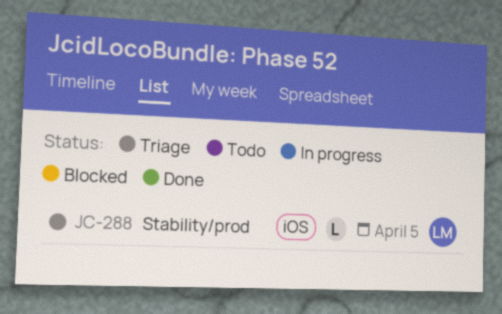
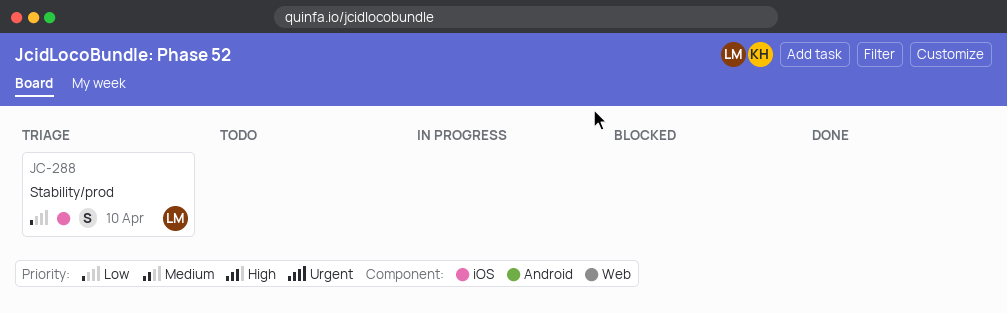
JC-288, estimate: L -> S
JC-288, due: Apr 5 -> Apr 10

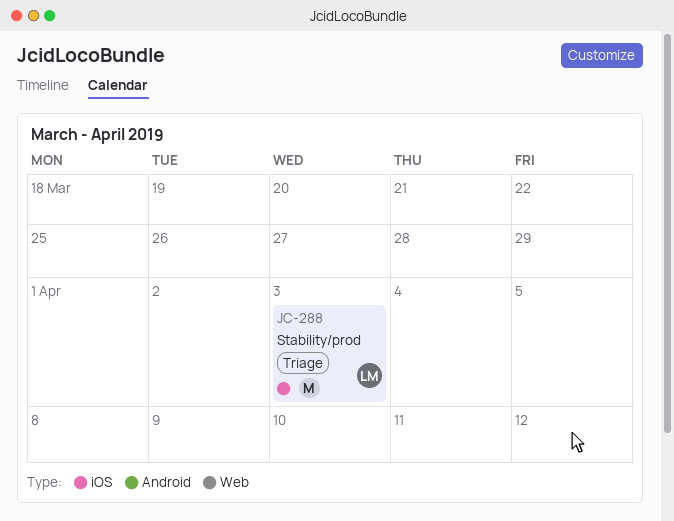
JC-288, estimate: S -> M
JC-288, due: Apr 10 -> Apr 3

